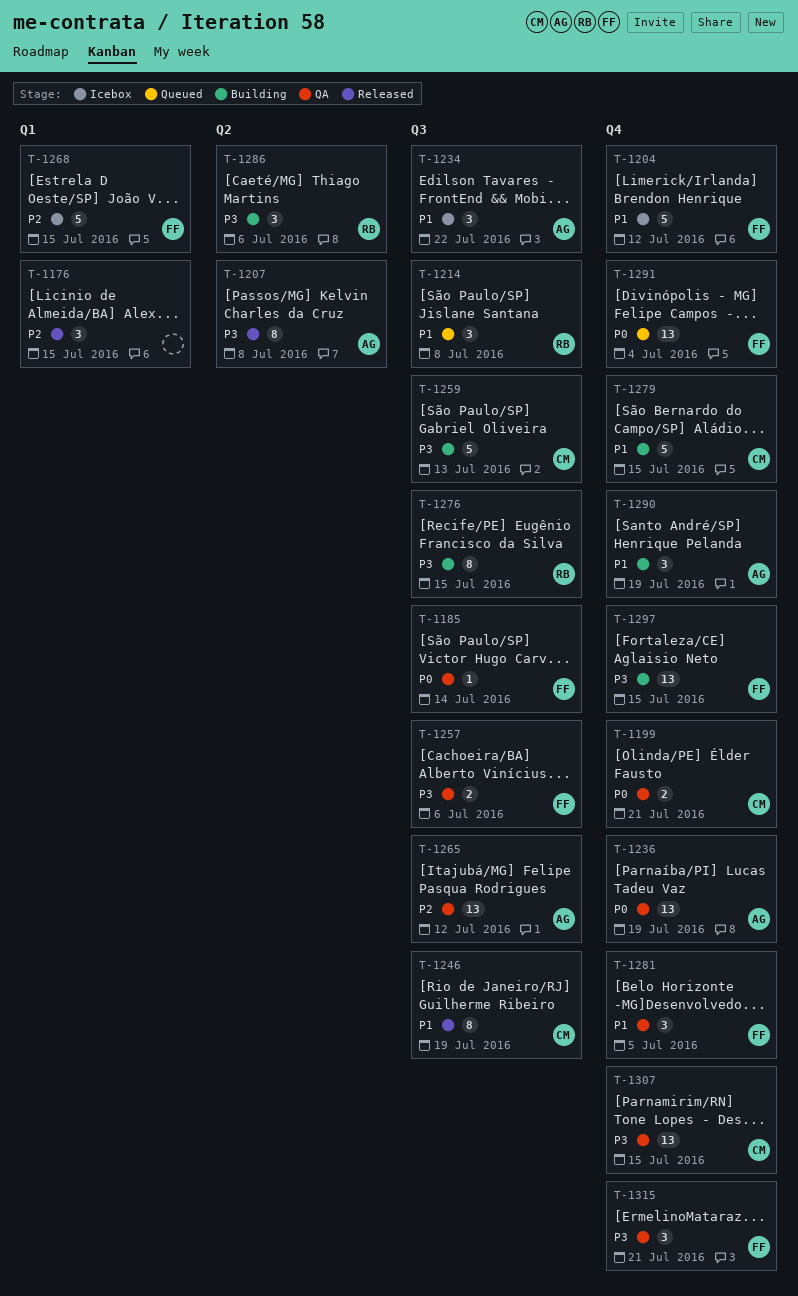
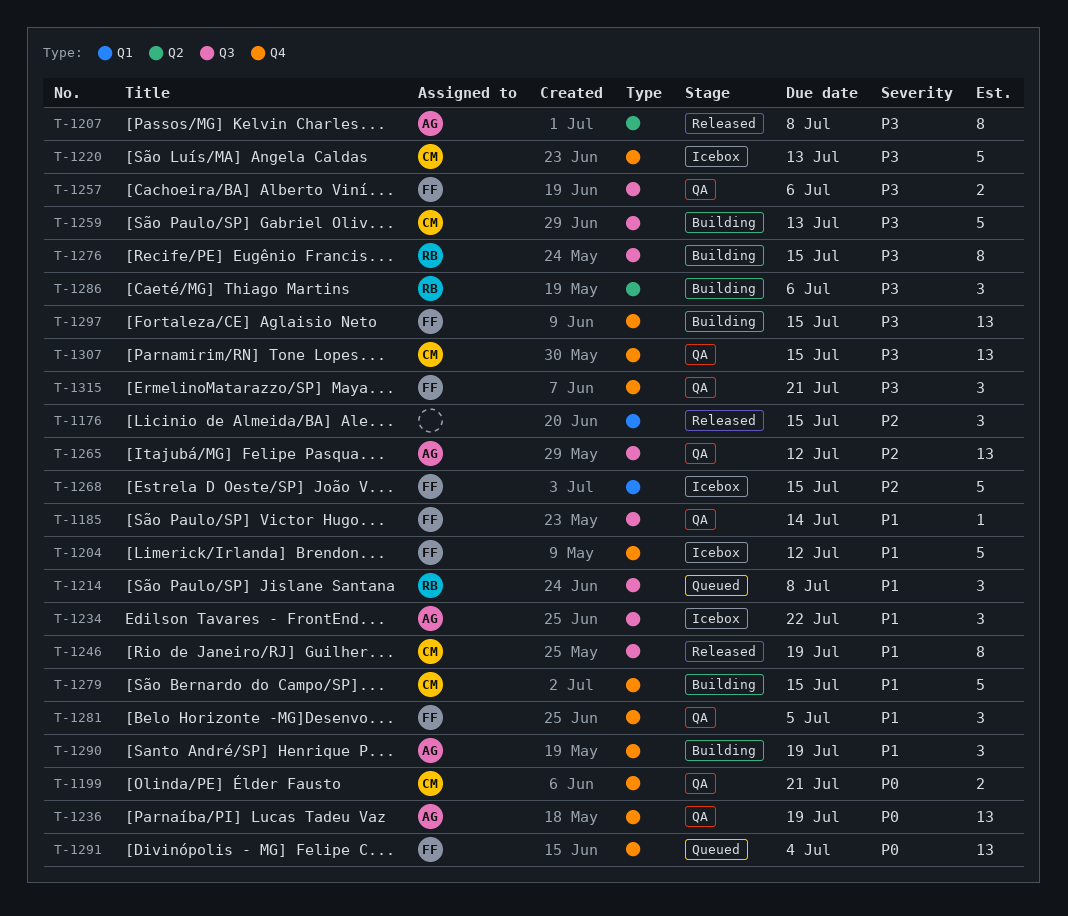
T-1185, priority: P0 -> P1
T-1220: none -> present

